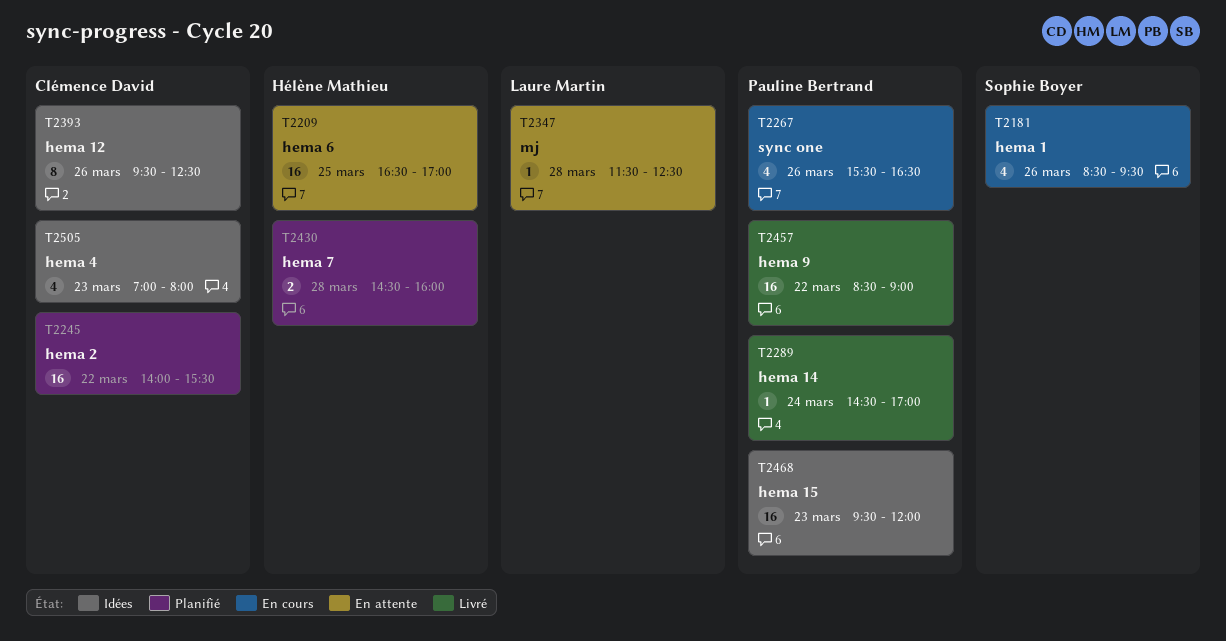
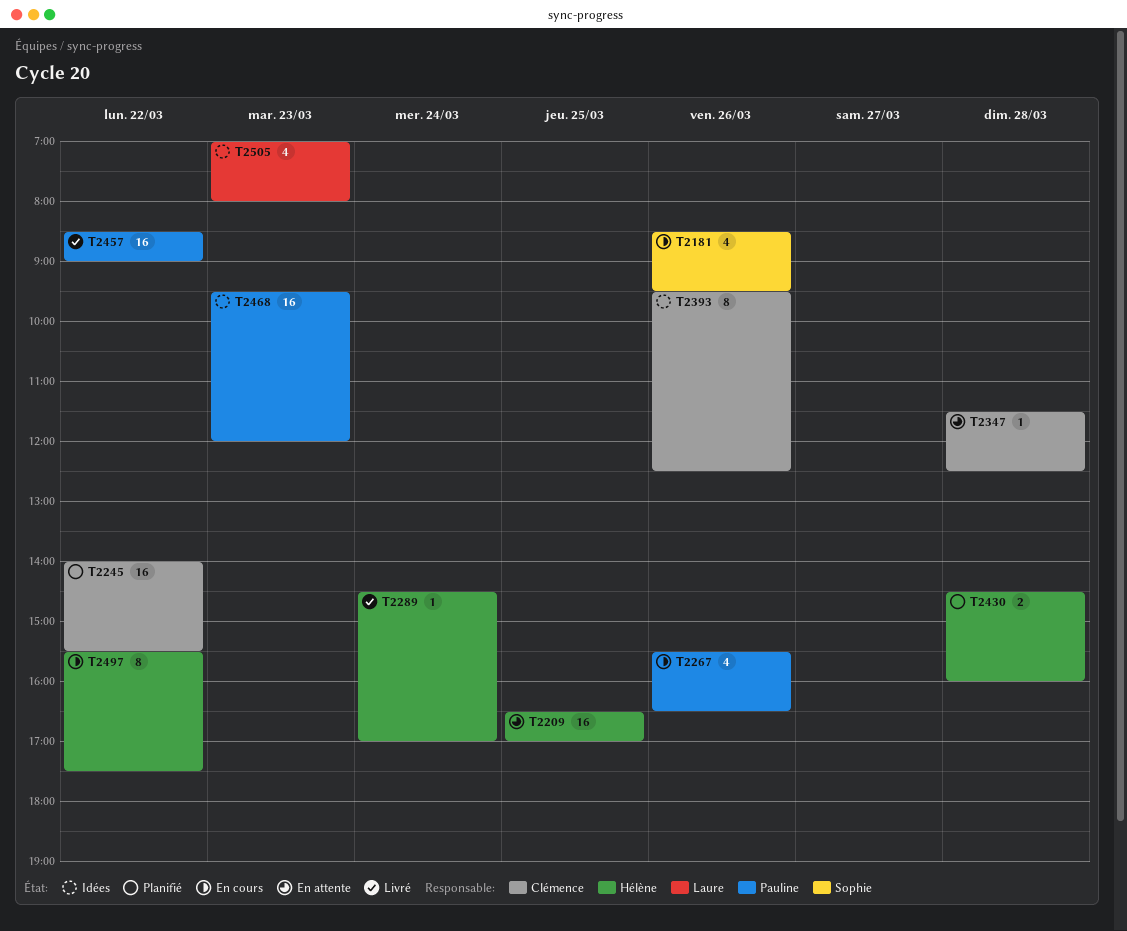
T2289, owner: Pauline Bertrand -> Hélène Mathieu
T2347, owner: Laure Martin -> Clémence David
T2497: none -> present
T2505, owner: Clémence David -> Laure Martin

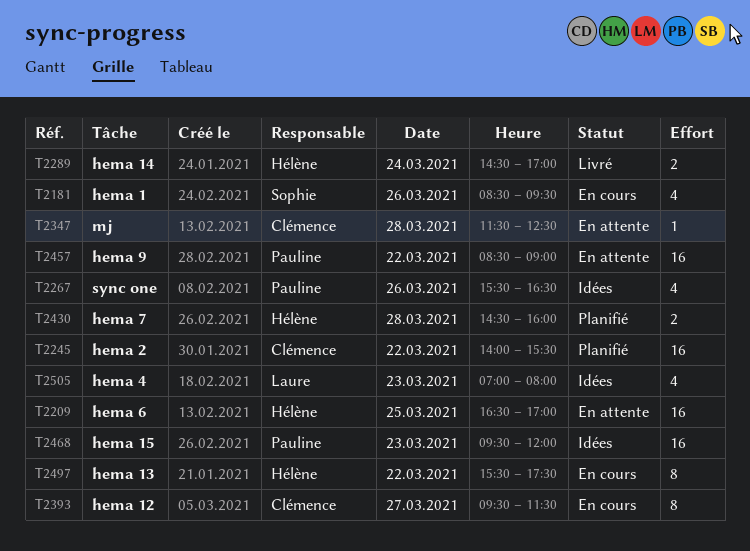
T2267, status: En cours -> Idées
T2289, estimate: 1 -> 2
T2393, status: Idées -> En cours
T2393, day: Mar 26 -> Mar 27
T2393, ends: 12:30 -> 11:30
T2457, status: Livré -> En attente

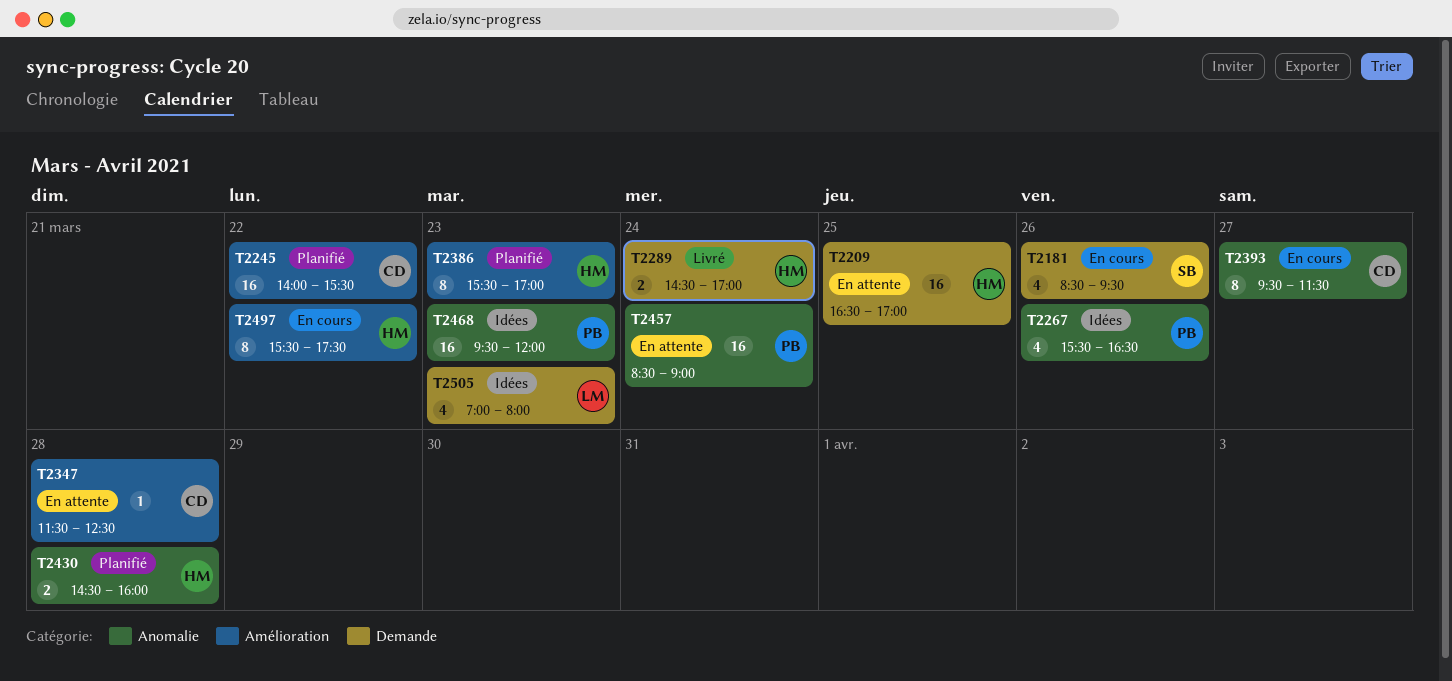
T2386: none -> present
T2457, day: Mar 22 -> Mar 24

